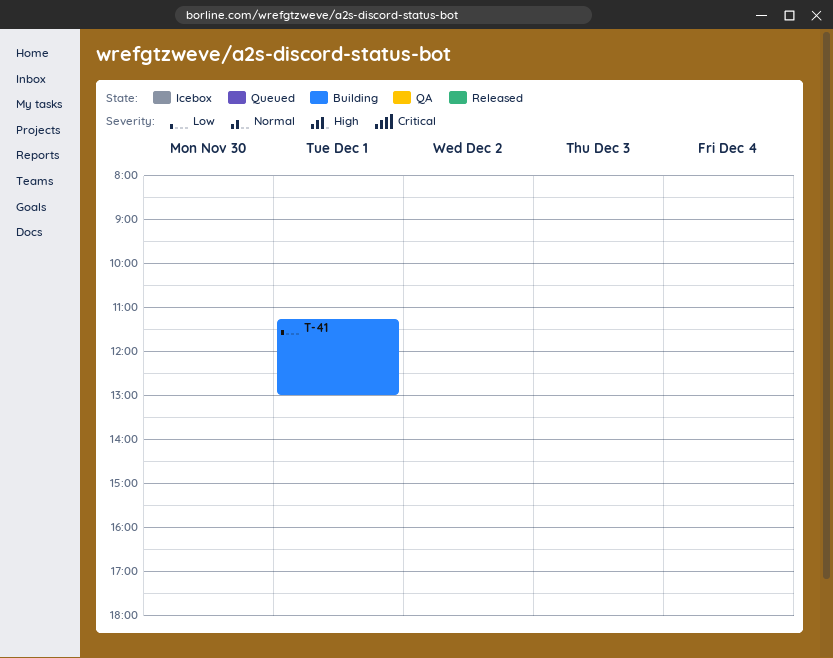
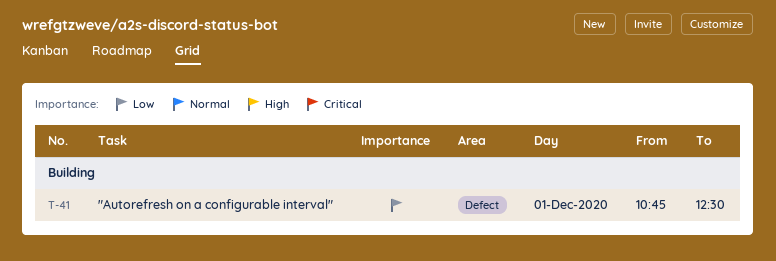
T-41, begins: 11:15 -> 10:45
T-41, ends: 13:00 -> 12:30

